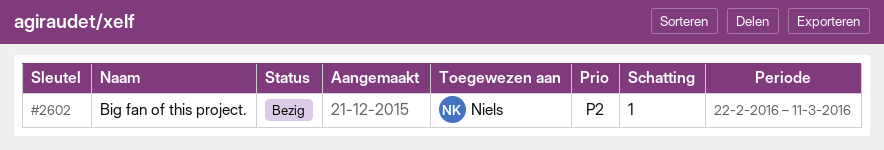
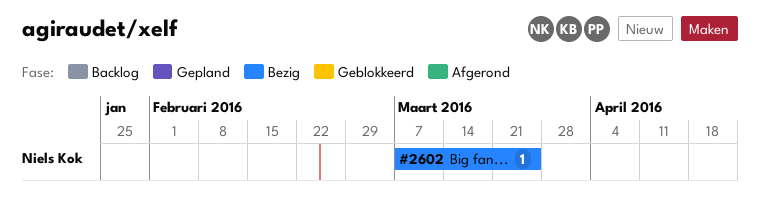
#2602, start: Feb 22 -> Mar 7
#2602, due: Mar 11 -> Mar 25

